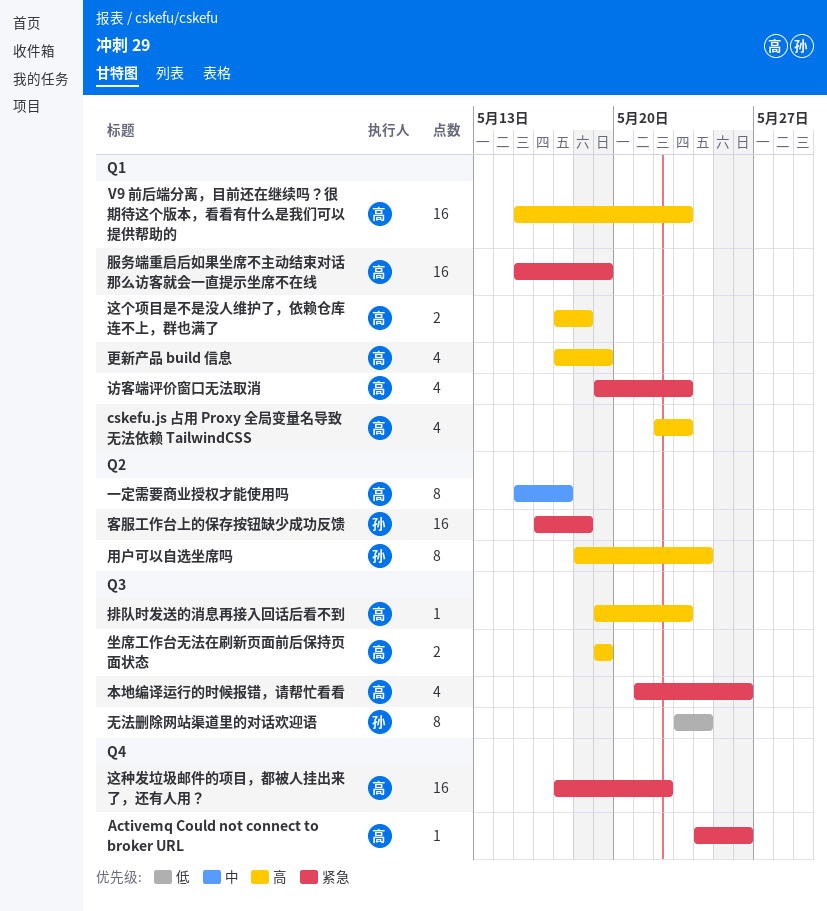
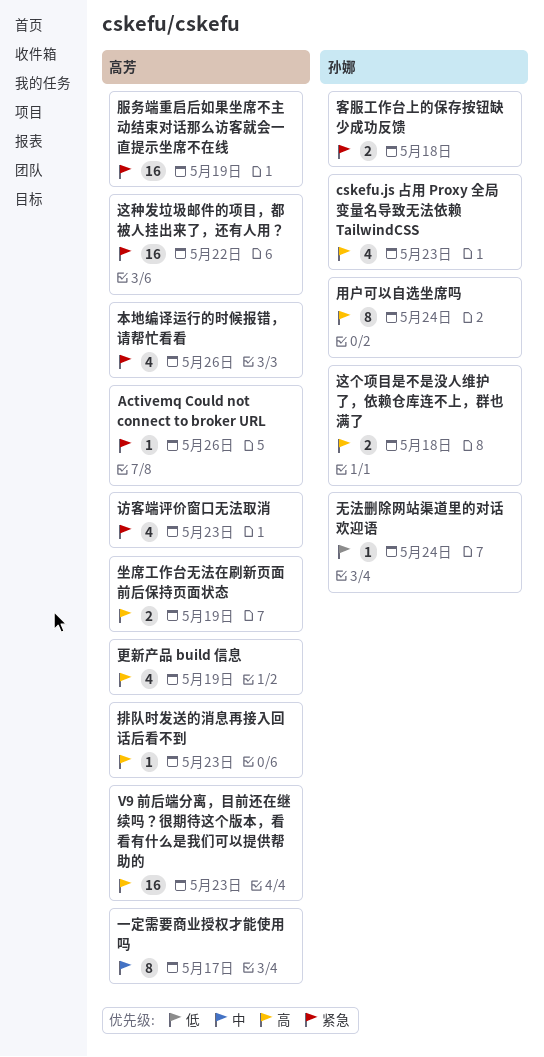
cskefu.js 占用 Proxy 全局变量名导致无法依赖 TailwindCSS, owner: 高芳 -> 孙娜
客服工作台上的保存按钮缺少成功反馈, estimate: 16 -> 2
无法删除网站渠道里的对话欢迎语, estimate: 8 -> 1
这个项目是不是没人维护了，依赖仓库连不上，群也满了, owner: 高芳 -> 孙娜

